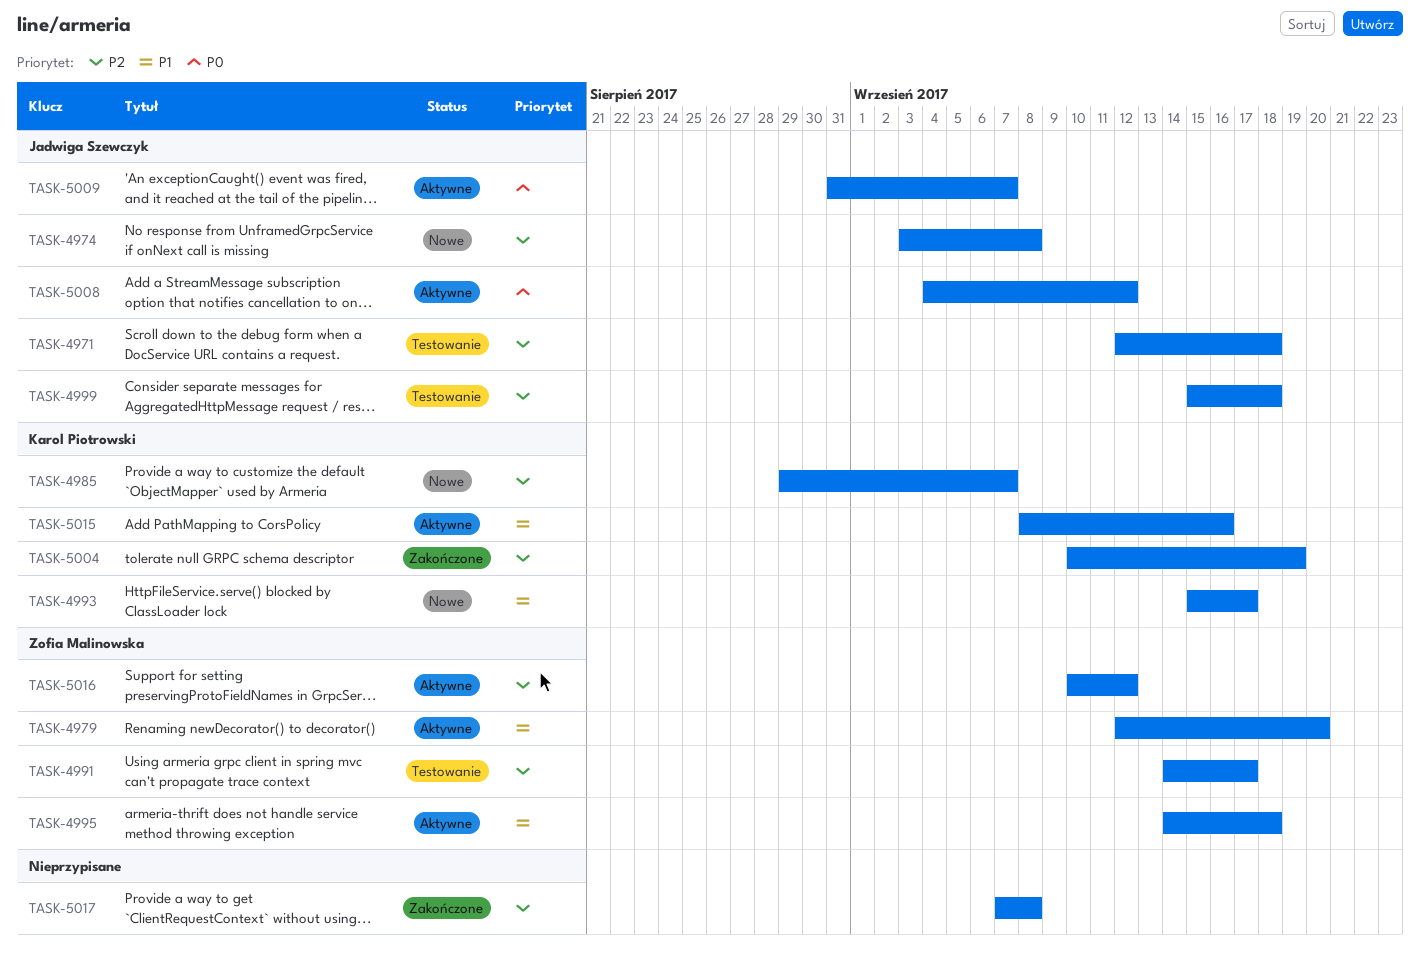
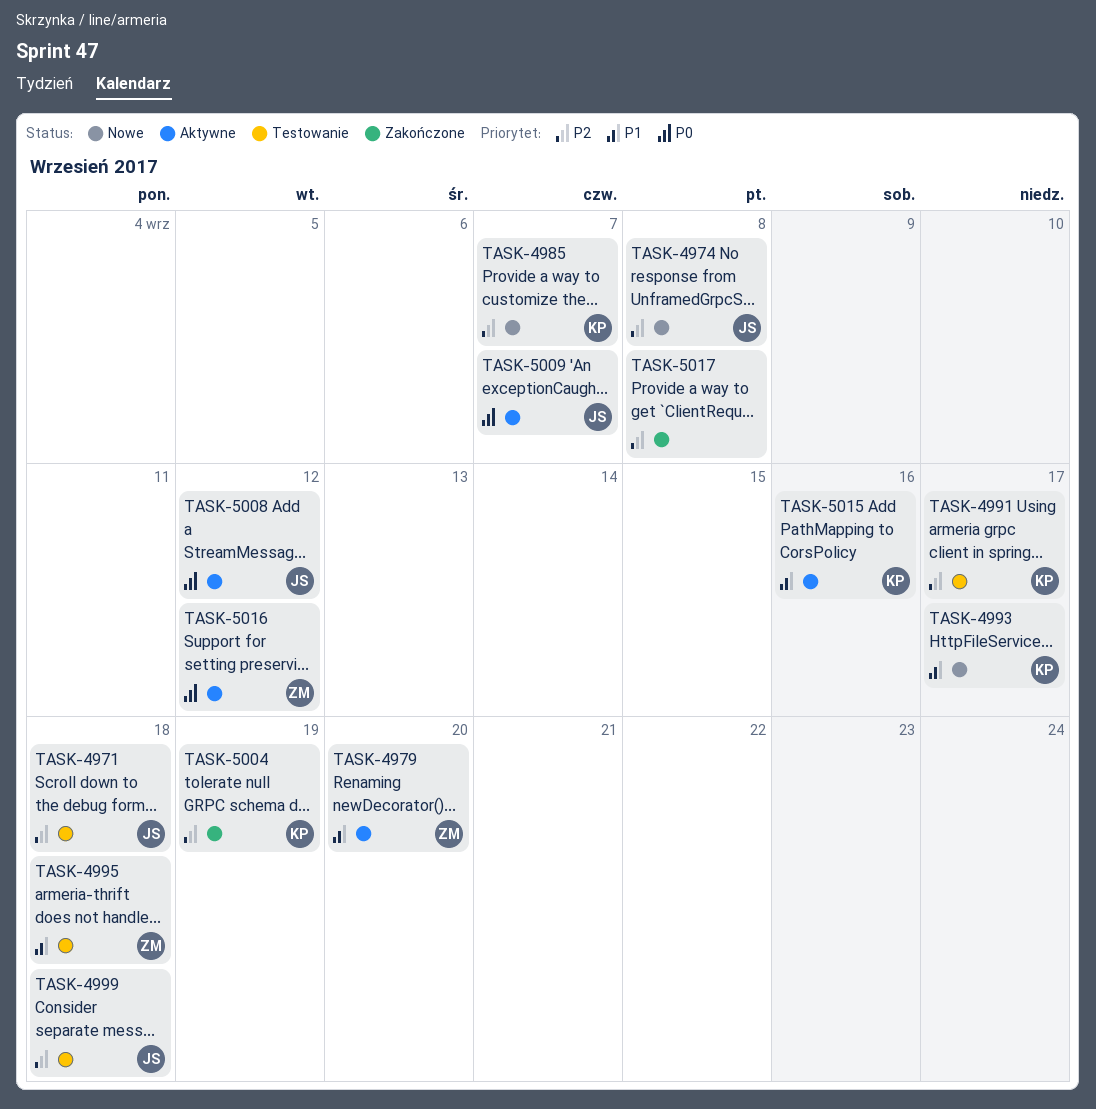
TASK-4991, owner: Zofia Malinowska -> Karol Piotrowski
TASK-4995, status: Aktywne -> Testowanie
TASK-5016, priority: P2 -> P0

